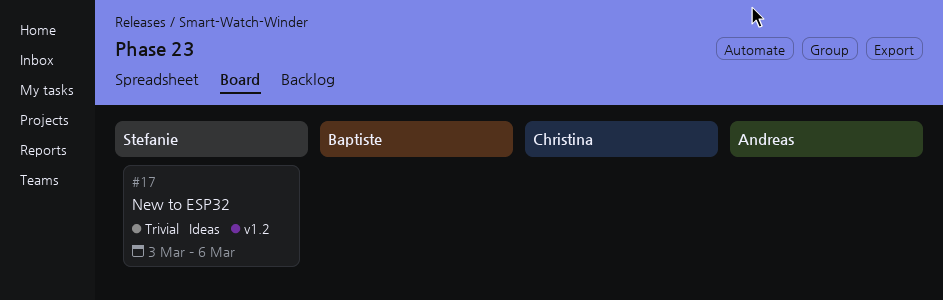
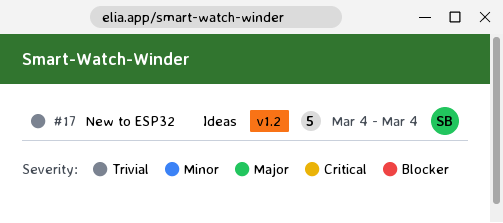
#17, start: Mar 3 -> Mar 4
#17, due: Mar 6 -> Mar 4

